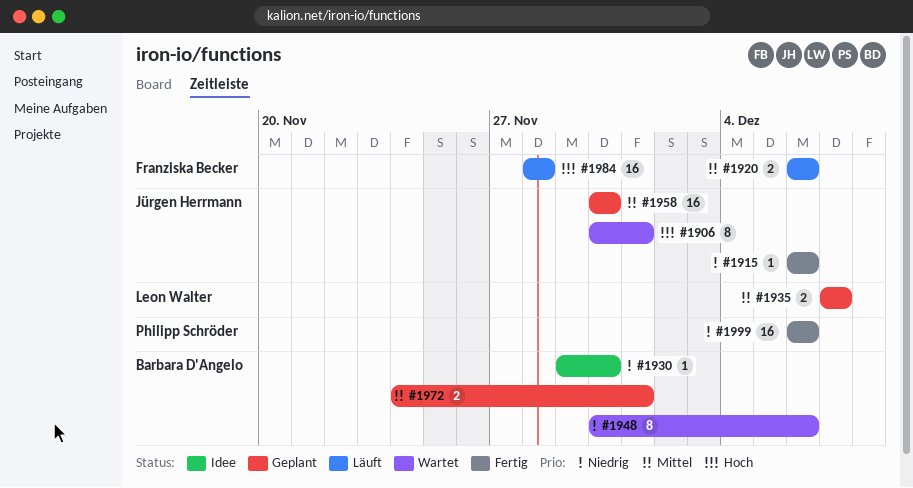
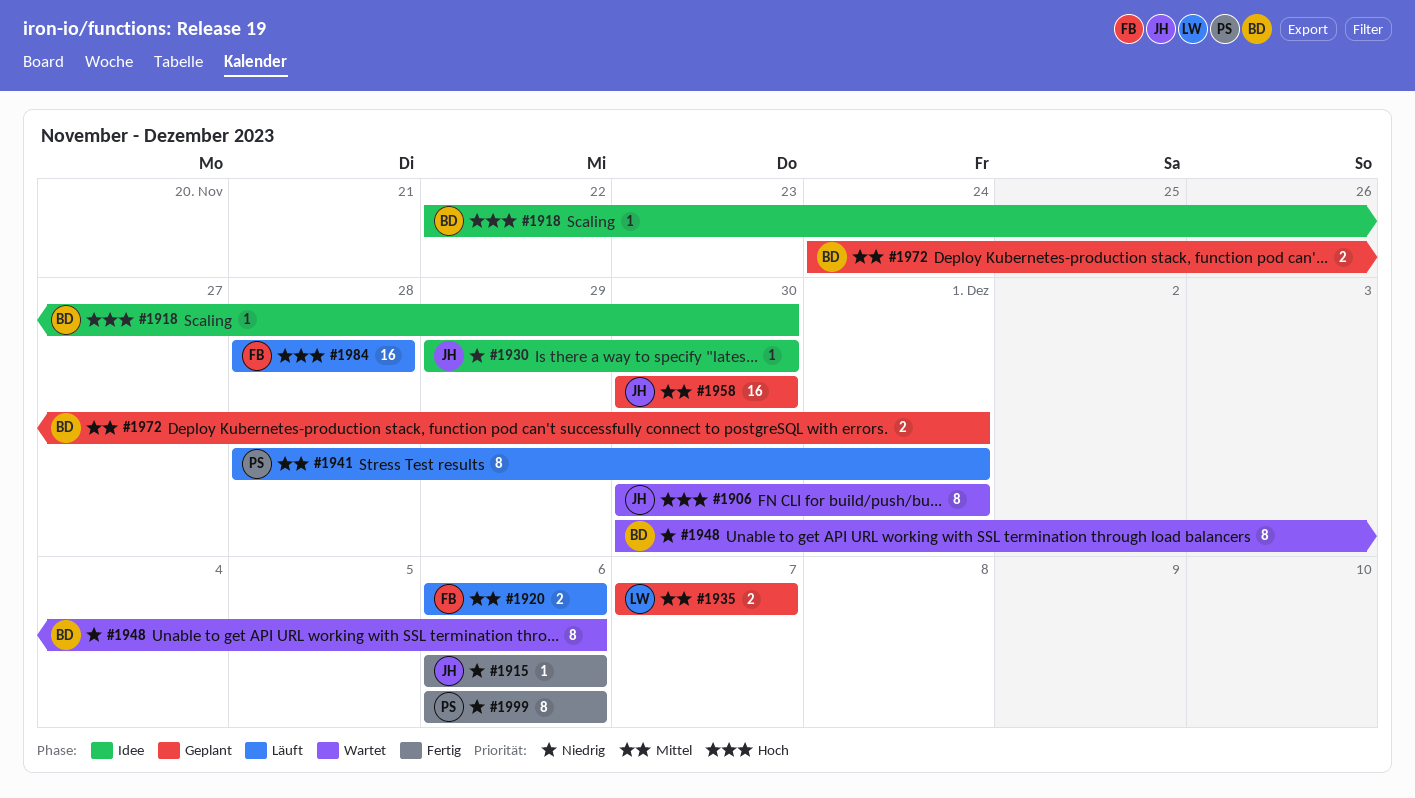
#1918: none -> present
#1930, owner: Barbara D'Angelo -> Jürgen Herrmann
#1941: none -> present
#1999, estimate: 16 -> 8

